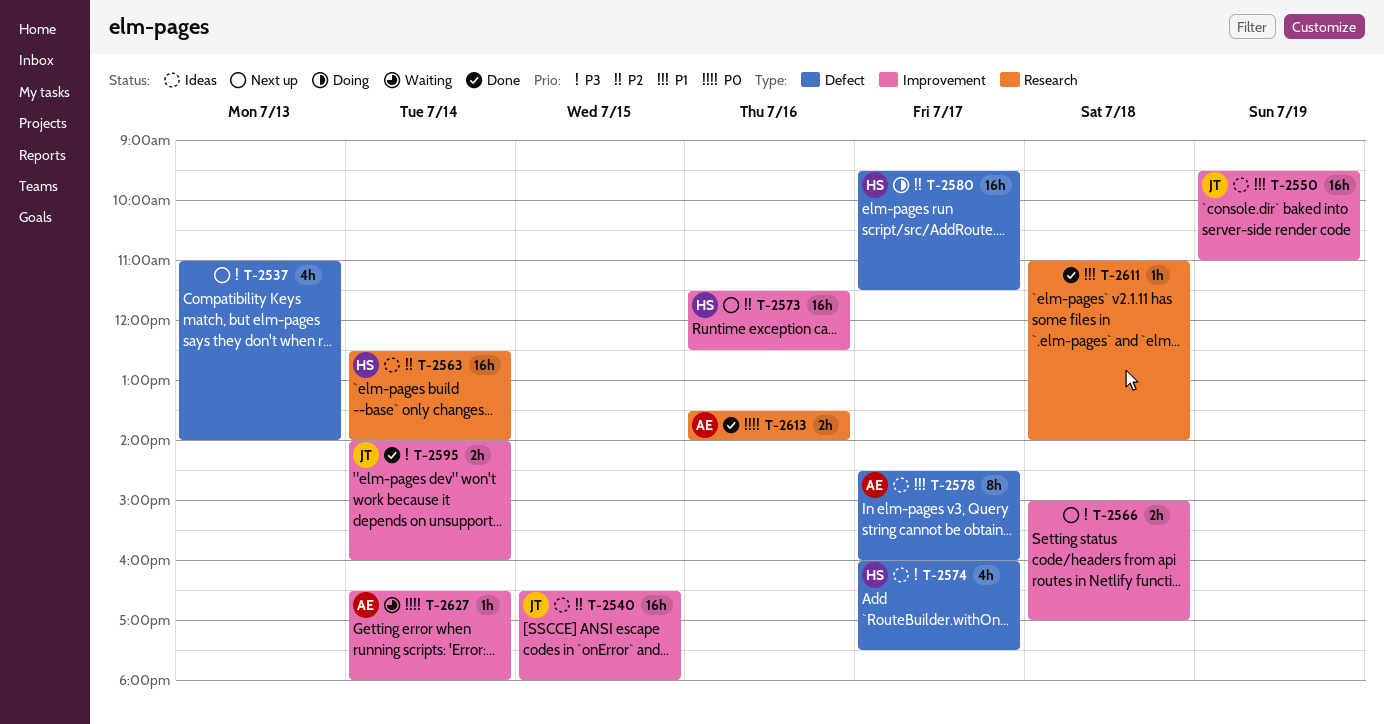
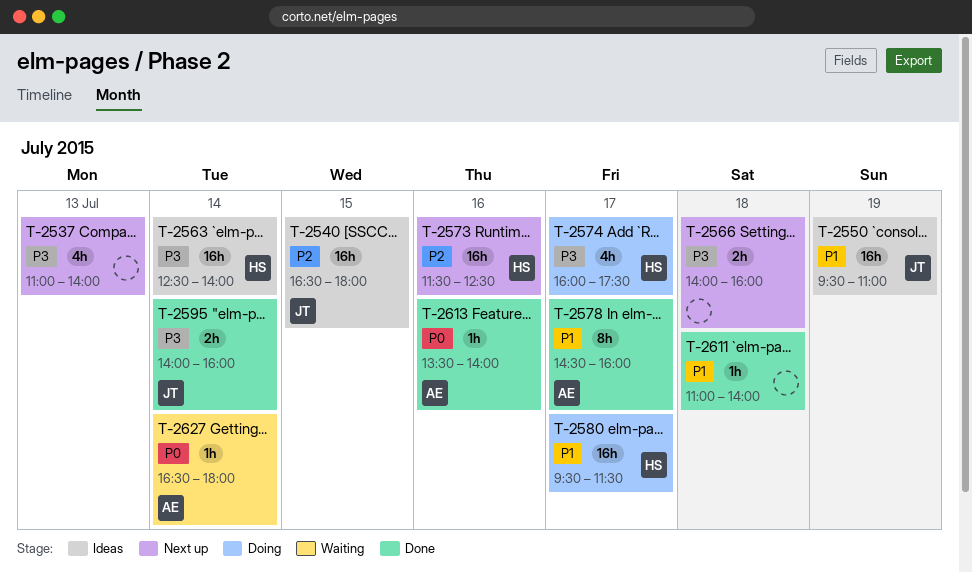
T-2563, priority: P2 -> P3
T-2566, begins: 15:00 -> 14:00
T-2566, ends: 17:00 -> 16:00
T-2574, status: Ideas -> Doing
T-2578, status: Ideas -> Done
T-2580, priority: P2 -> P1
T-2613, estimate: 2h -> 1h

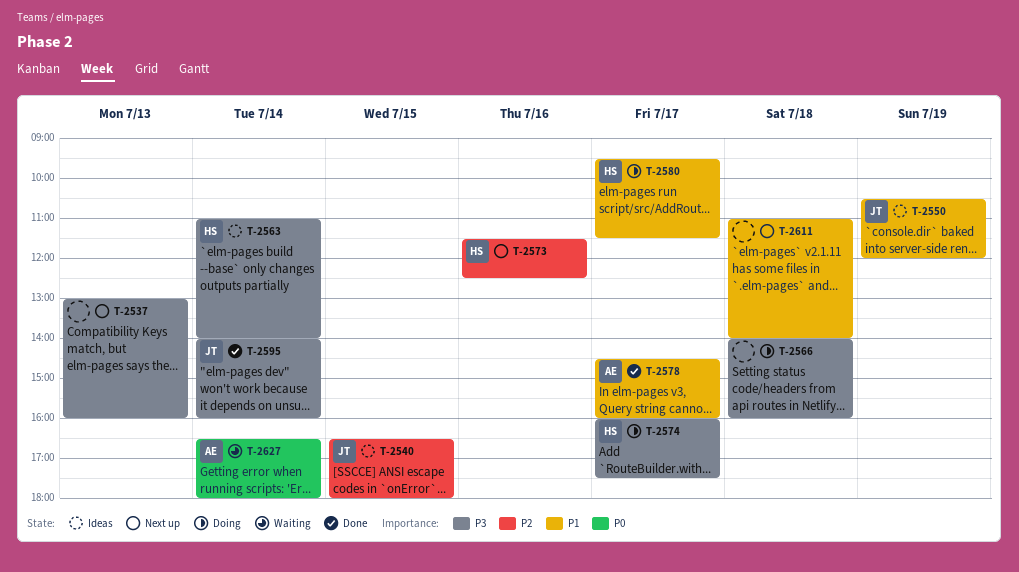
T-2537, begins: 11:00 -> 13:00
T-2537, ends: 14:00 -> 16:00
T-2550, begins: 09:30 -> 10:30
T-2550, ends: 11:00 -> 12:00
T-2563, begins: 12:30 -> 11:00
T-2566, status: Next up -> Doing
T-2611, status: Done -> Next up
T-2613: present -> none

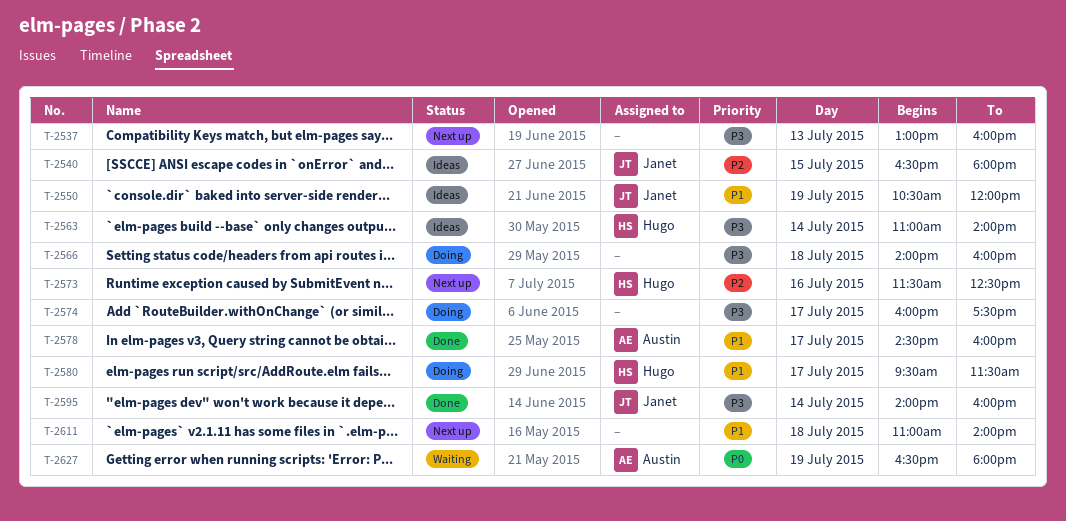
T-2574, owner: Hugo -> none
T-2627, day: Jul 14 -> Jul 19

